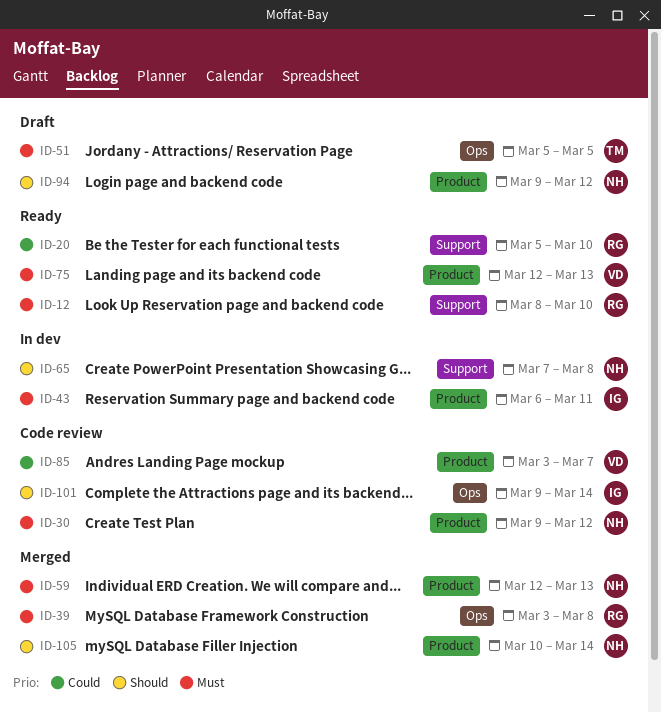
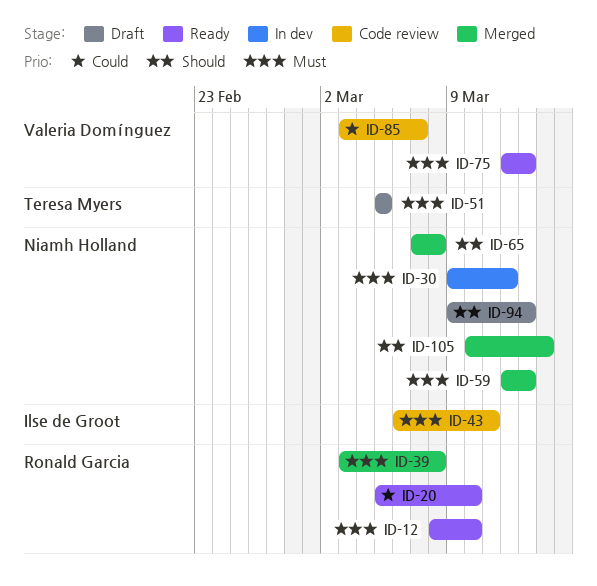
ID-30, status: Code review -> In dev
ID-43, status: In dev -> Code review
ID-65, status: In dev -> Merged
ID-94, due: Mar 12 -> Mar 13
ID-101: present -> none

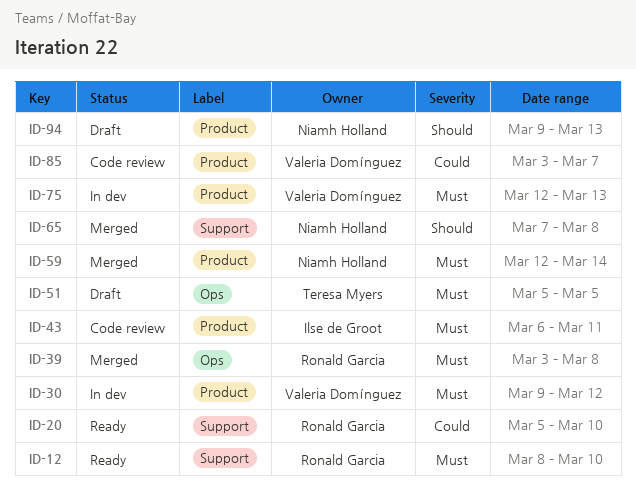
ID-30, owner: Niamh Holland -> Valeria Domínguez
ID-59, due: Mar 13 -> Mar 14
ID-75, status: Ready -> In dev
ID-105: present -> none

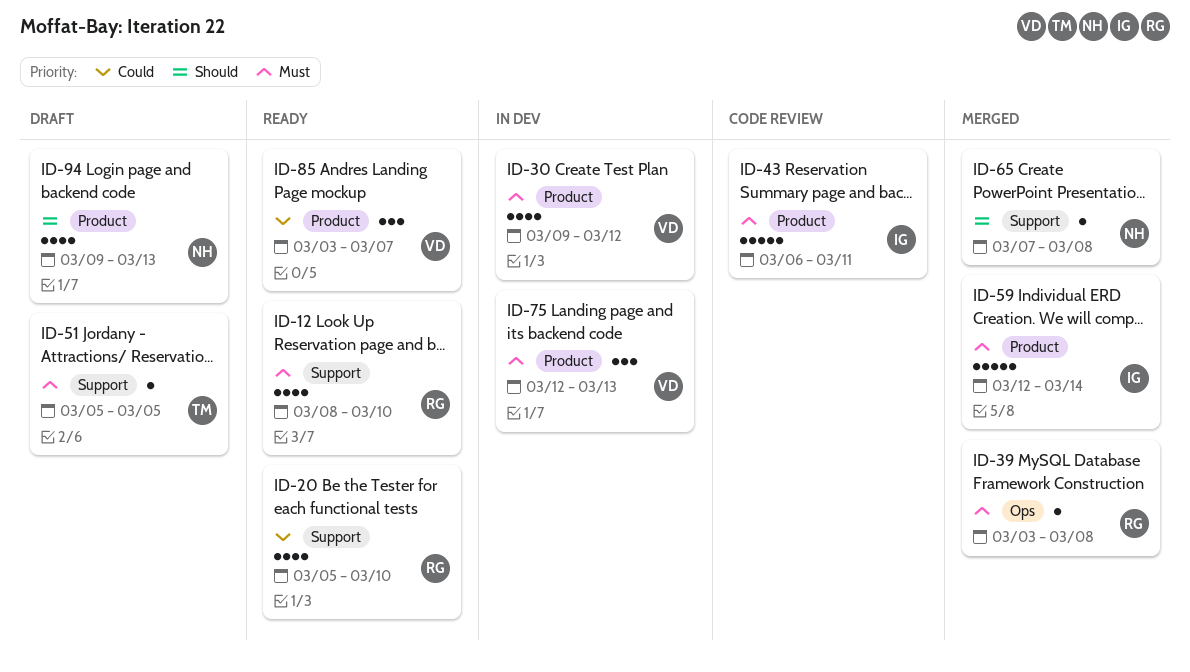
ID-51, label: Ops -> Support
ID-59, owner: Niamh Holland -> Ilse de Groot
ID-85, status: Code review -> Ready

